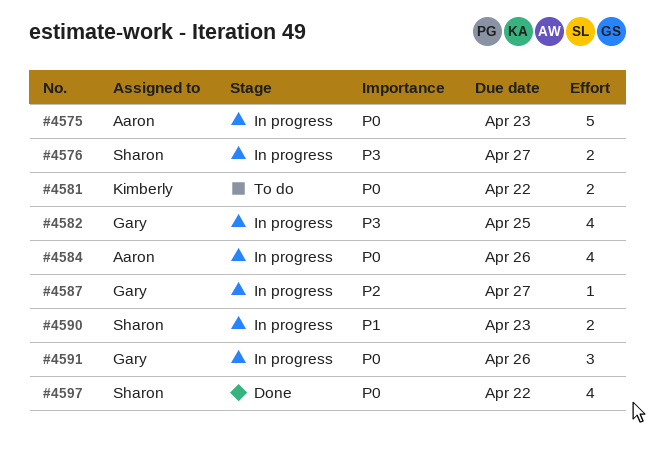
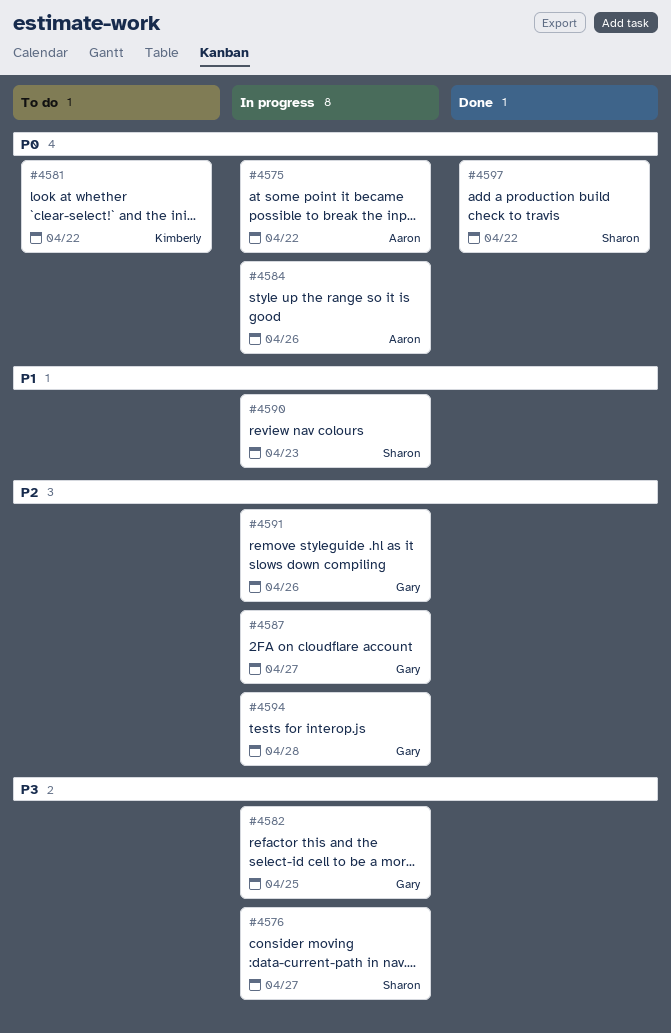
#4575, due: Apr 23 -> Apr 22
#4591, priority: P0 -> P2
#4594: none -> present

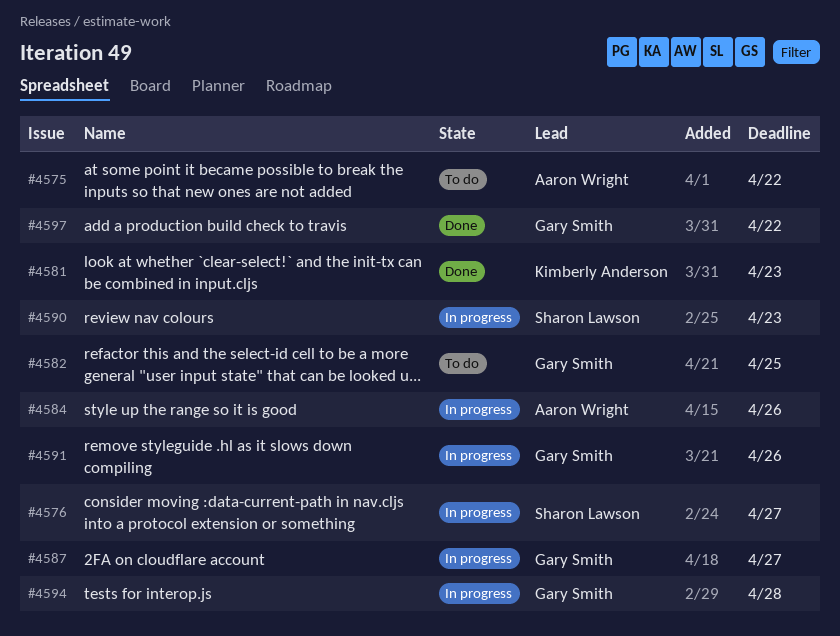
#4575, status: In progress -> To do
#4581, status: To do -> Done
#4581, due: Apr 22 -> Apr 23
#4582, status: In progress -> To do
#4597, owner: Sharon Lawson -> Gary Smith

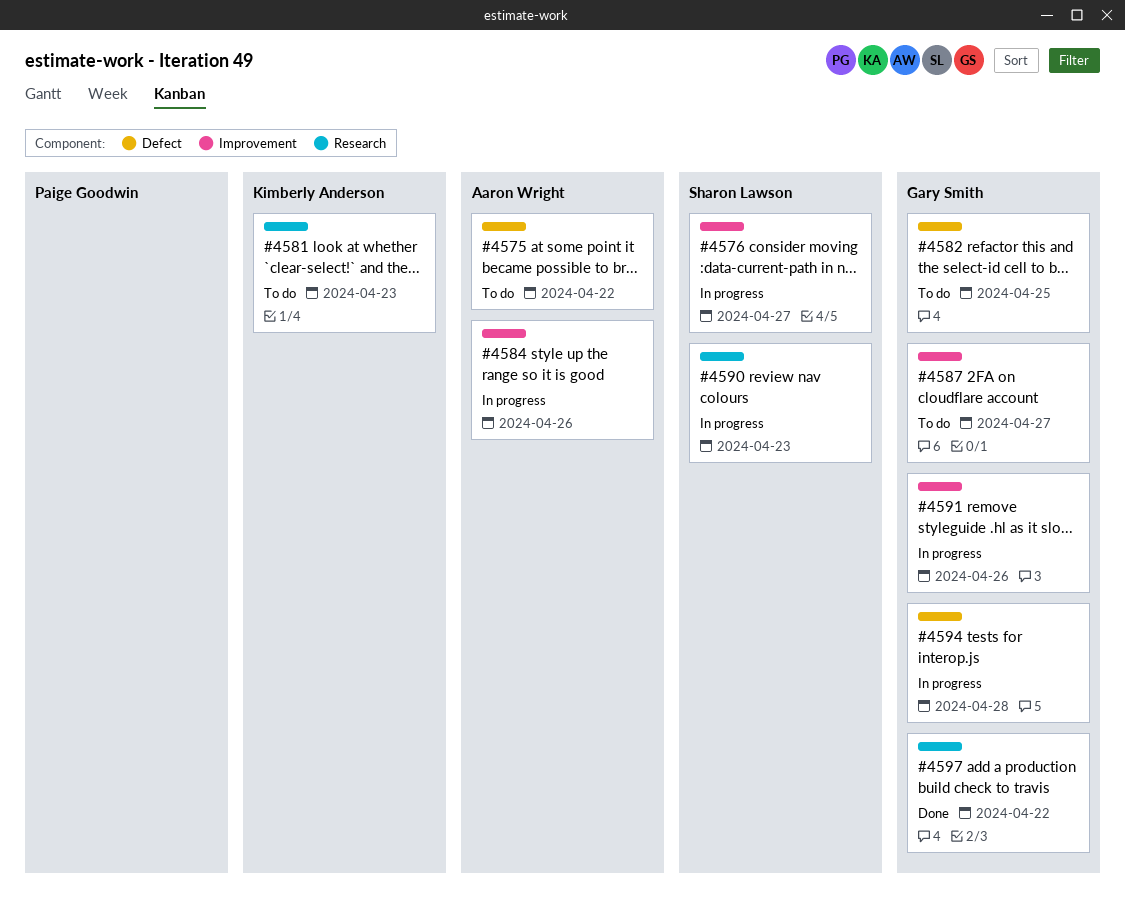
#4581, status: Done -> To do
#4587, status: In progress -> To do

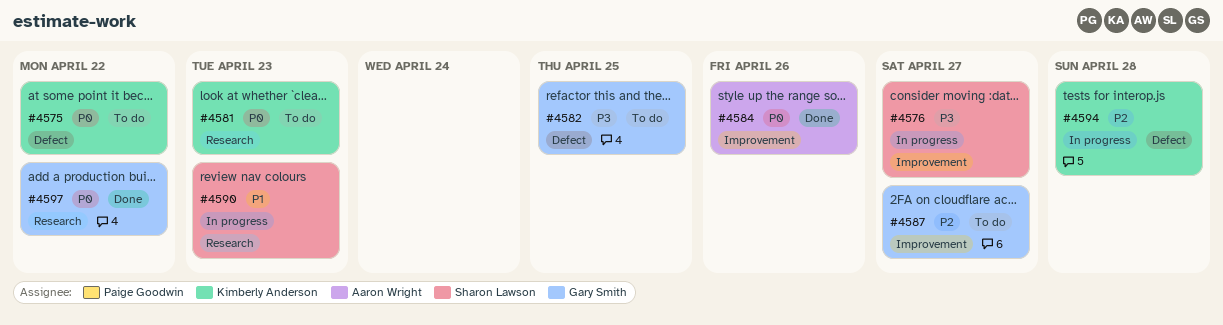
#4575, owner: Aaron Wright -> Kimberly Anderson
#4584, status: In progress -> Done
#4591: present -> none
#4594, owner: Gary Smith -> Kimberly Anderson

